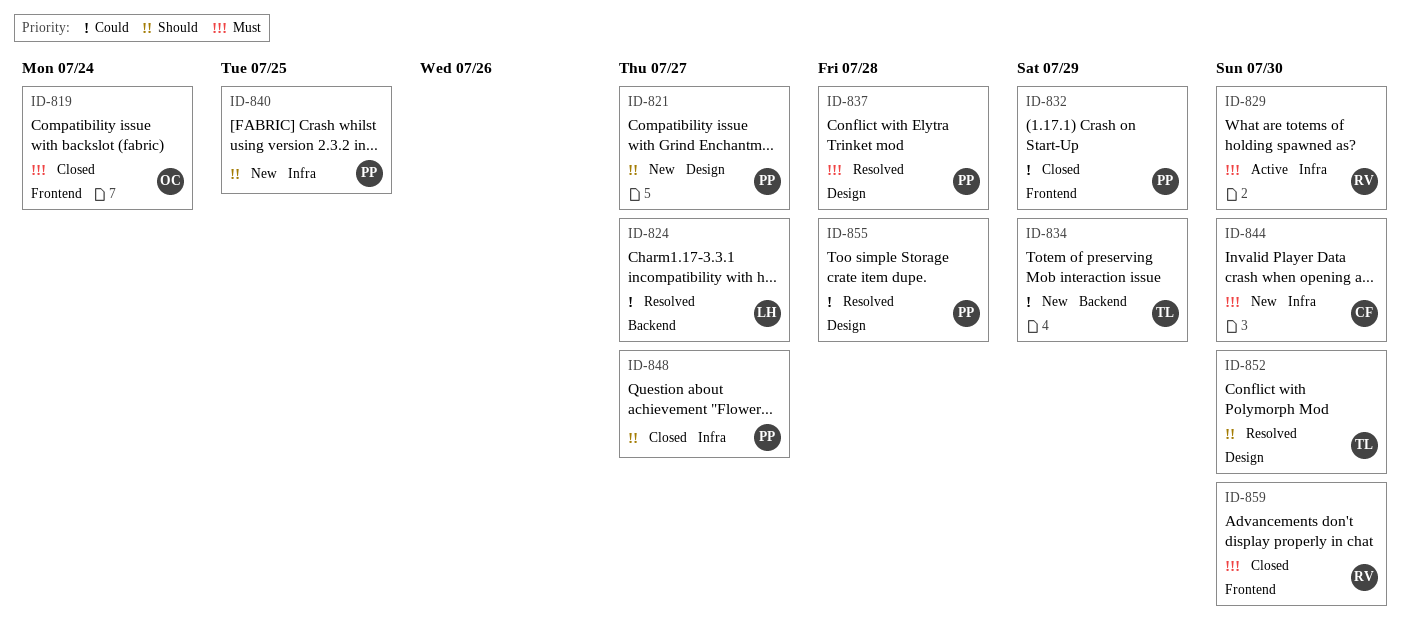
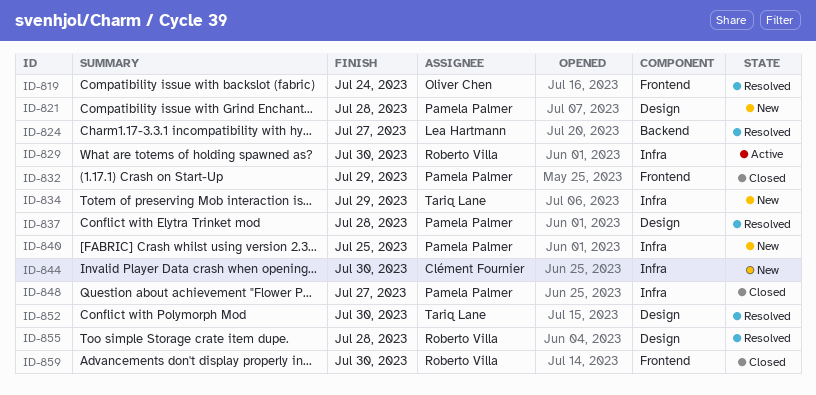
ID-819, status: Closed -> Resolved
ID-821, due: Jul 27 -> Jul 28
ID-834, label: Backend -> Infra
ID-855, owner: Pamela Palmer -> Roberto Villa

